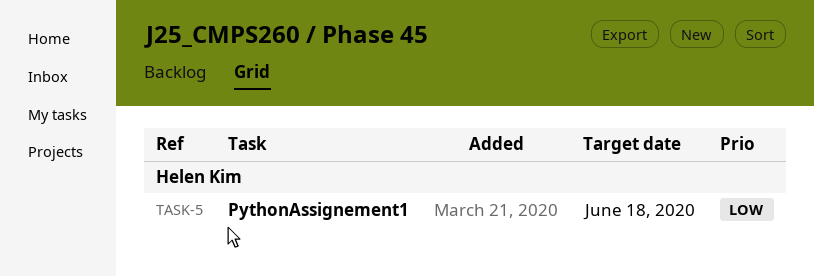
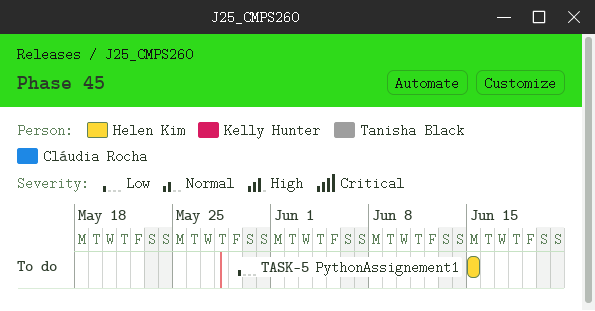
TASK-5, due: Jun 18 -> Jun 15

